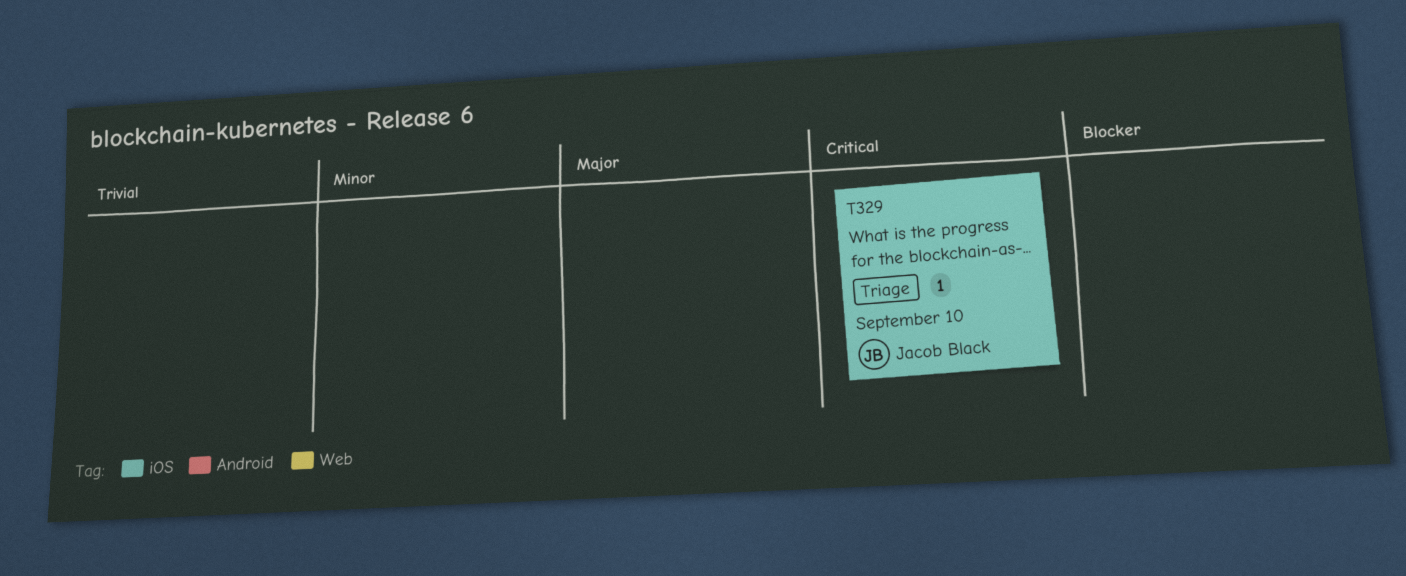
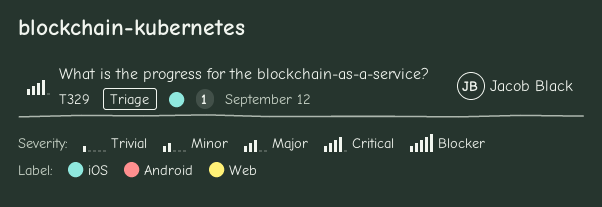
T329, due: Sep 10 -> Sep 12

